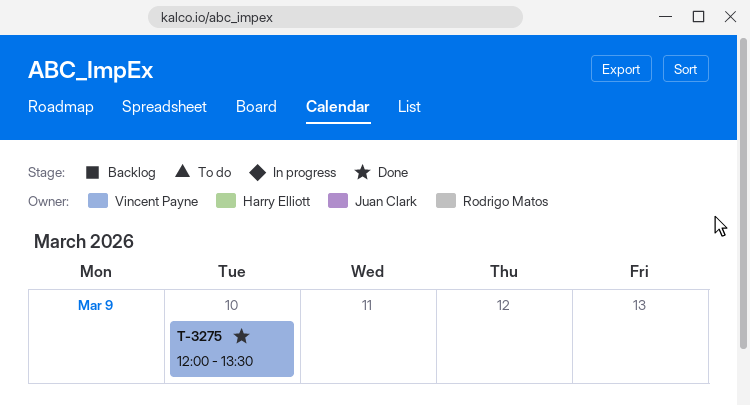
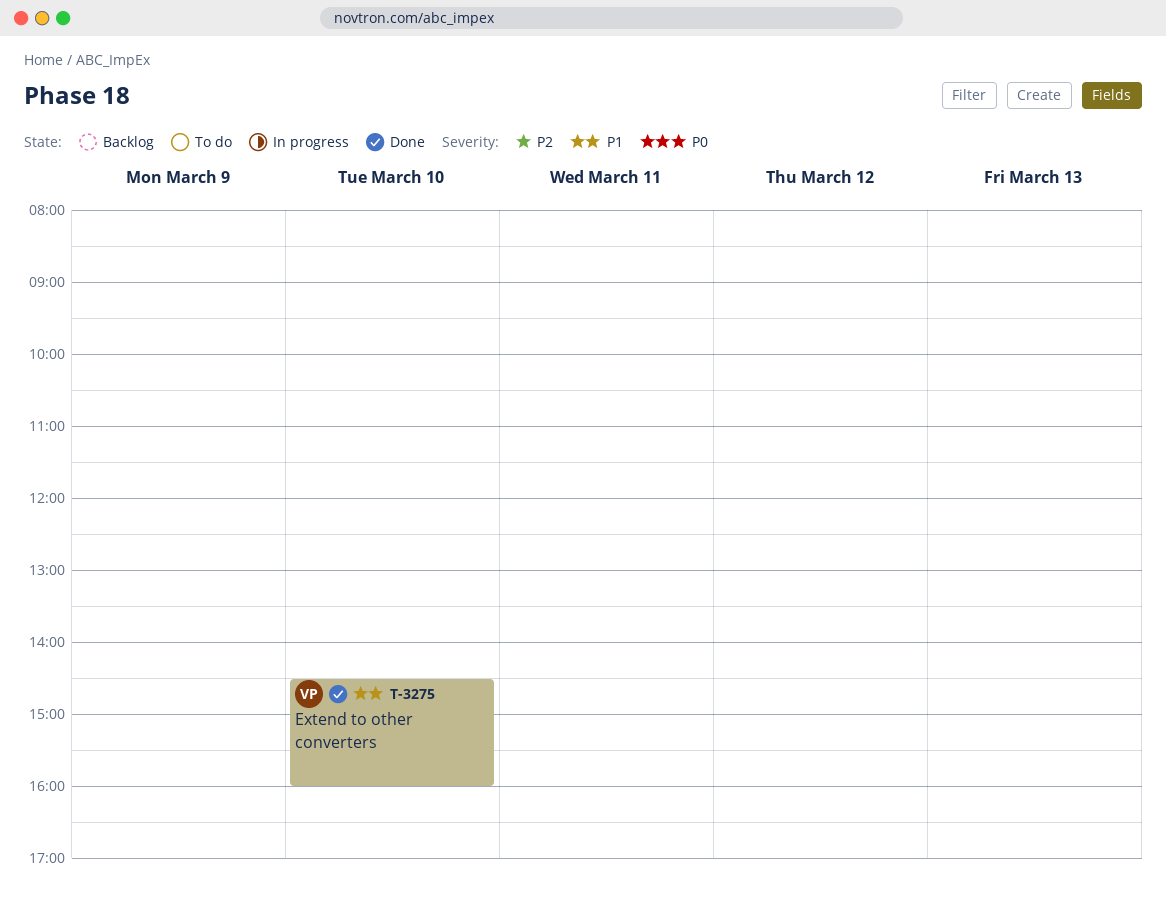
T-3275, begins: 12:00 -> 14:30
T-3275, ends: 13:30 -> 16:00

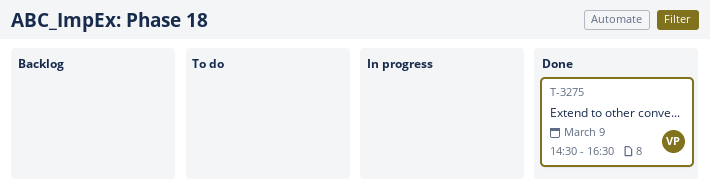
T-3275, day: Mar 10 -> Mar 9
T-3275, ends: 16:00 -> 16:30

